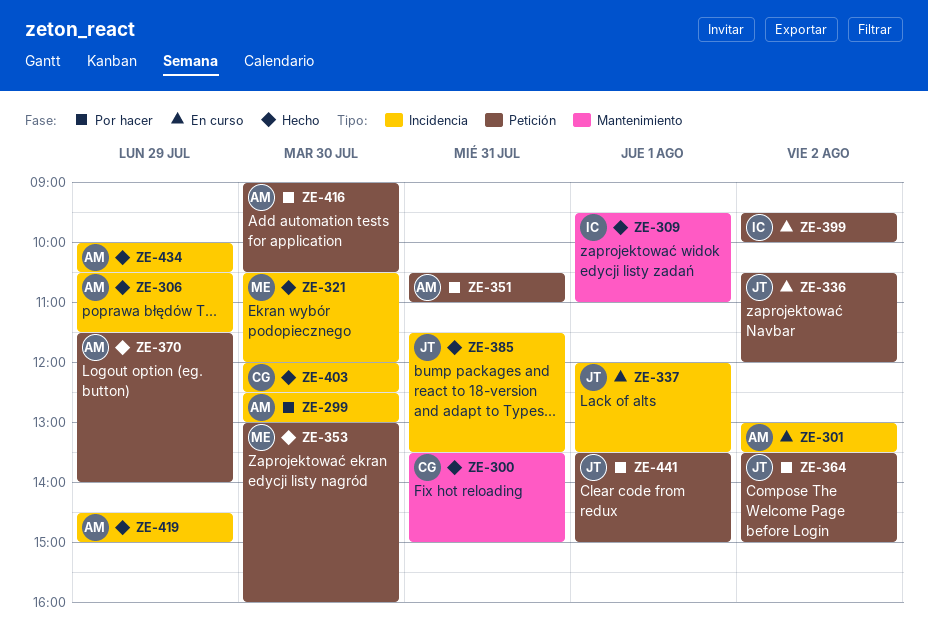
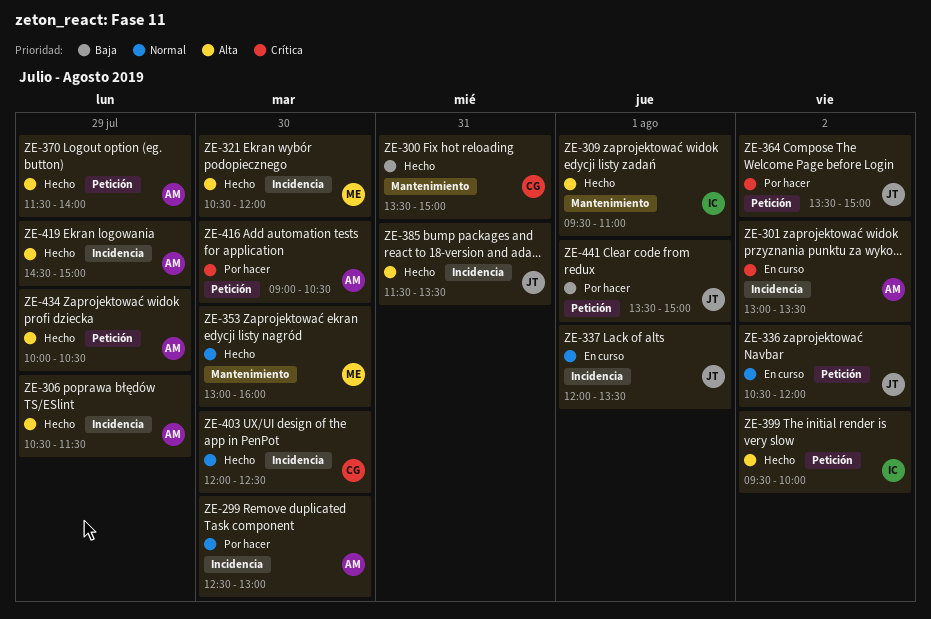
ZE-351: present -> none
ZE-353, label: Petición -> Mantenimiento
ZE-399, status: En curso -> Hecho
ZE-434, label: Incidencia -> Petición

